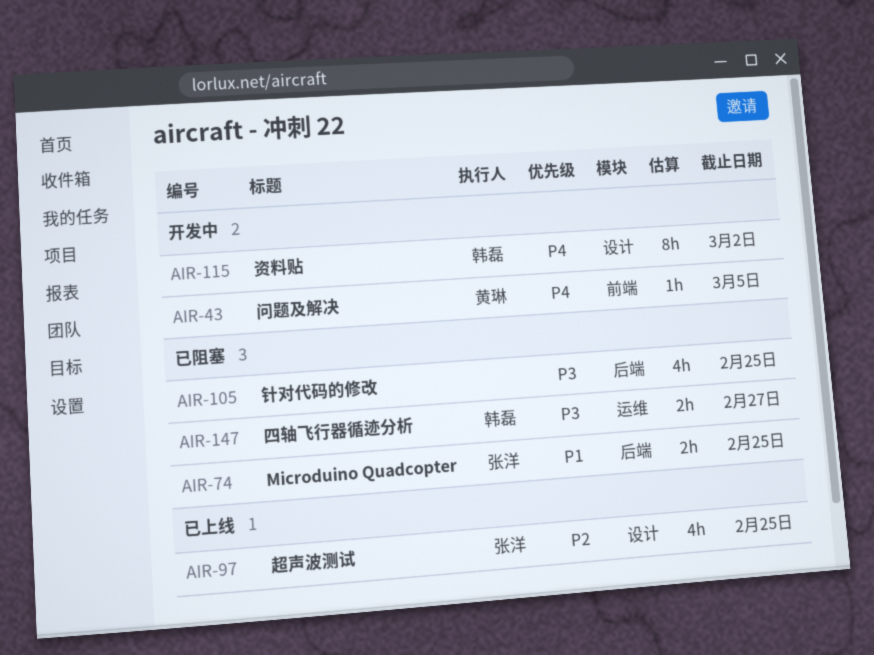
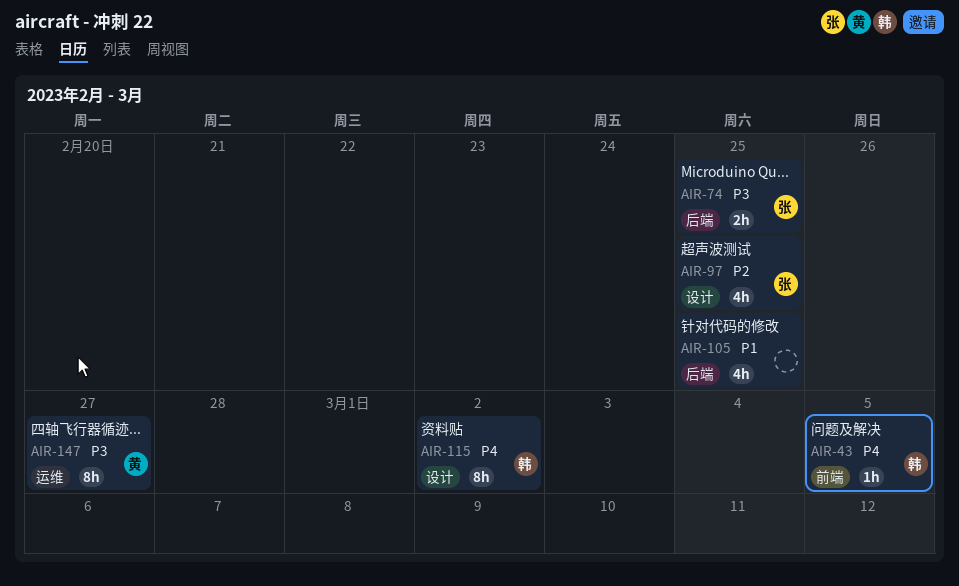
AIR-43, owner: 黄琳 -> 韩磊
AIR-74, priority: P1 -> P3
AIR-105, priority: P3 -> P1
AIR-147, owner: 韩磊 -> 黄琳
AIR-147, estimate: 2h -> 8h

